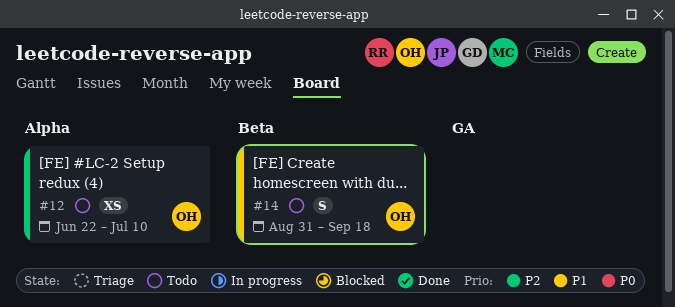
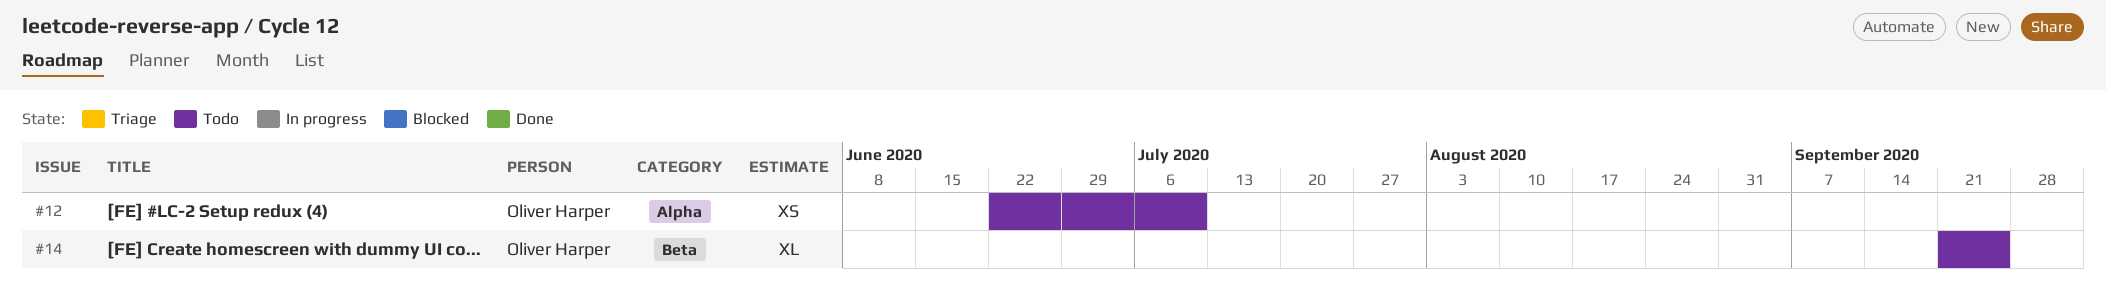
#14, estimate: S -> XL
#14, start: Aug 31 -> Sep 21
#14, due: Sep 18 -> Sep 25

